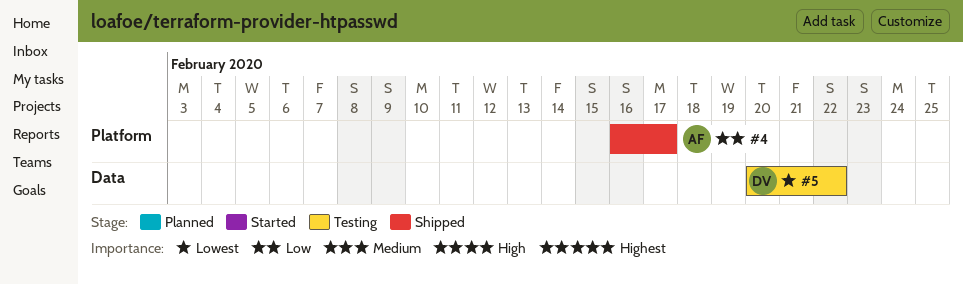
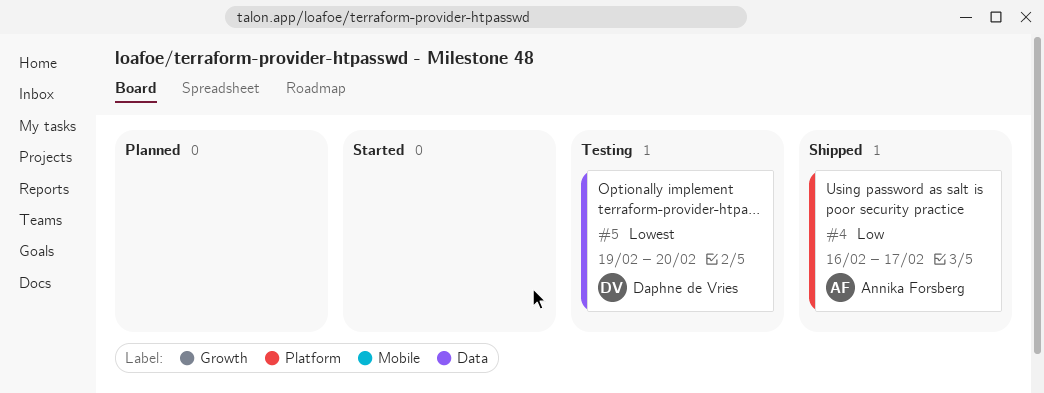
#5, start: Feb 20 -> Feb 19
#5, due: Feb 22 -> Feb 20

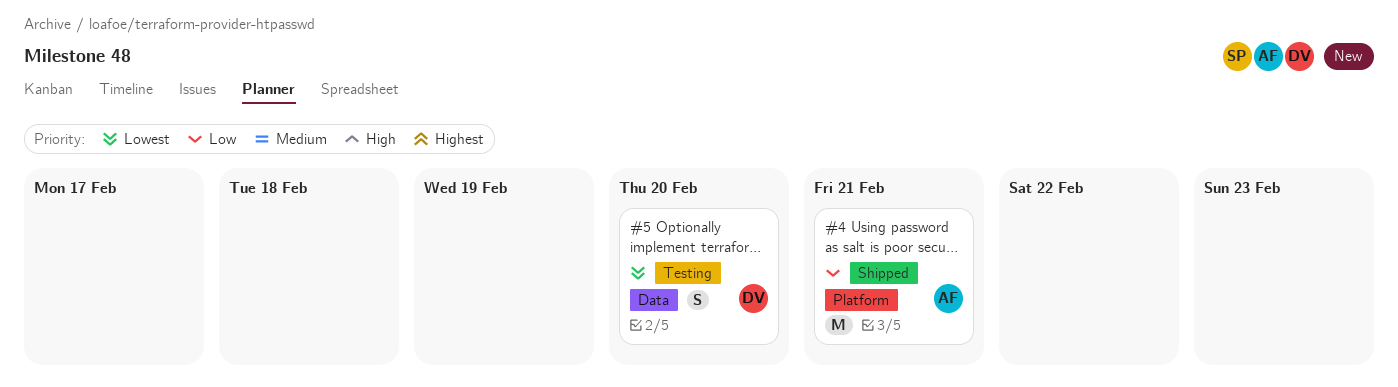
#4, due: Feb 17 -> Feb 21

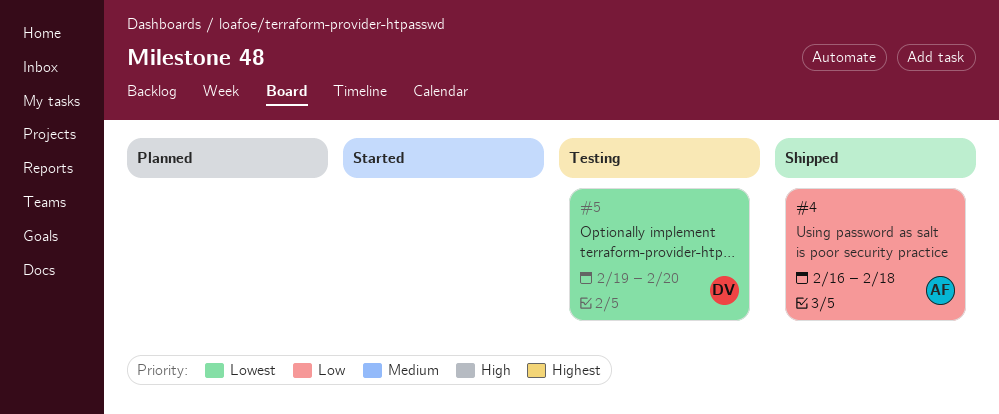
#4, due: Feb 21 -> Feb 18

